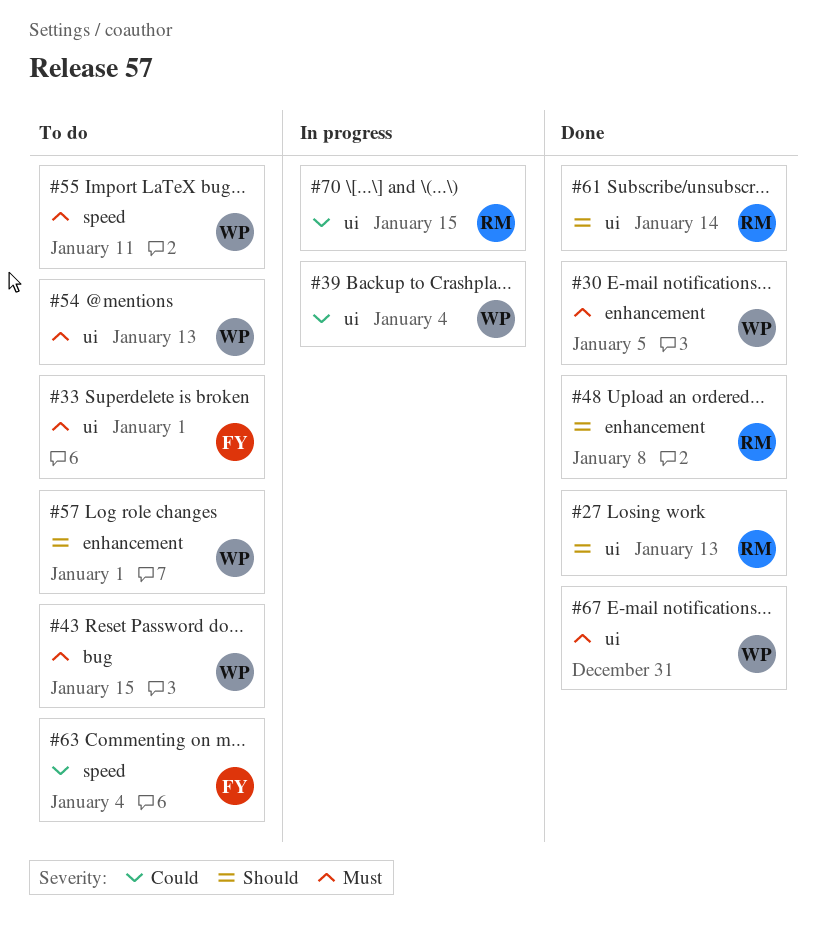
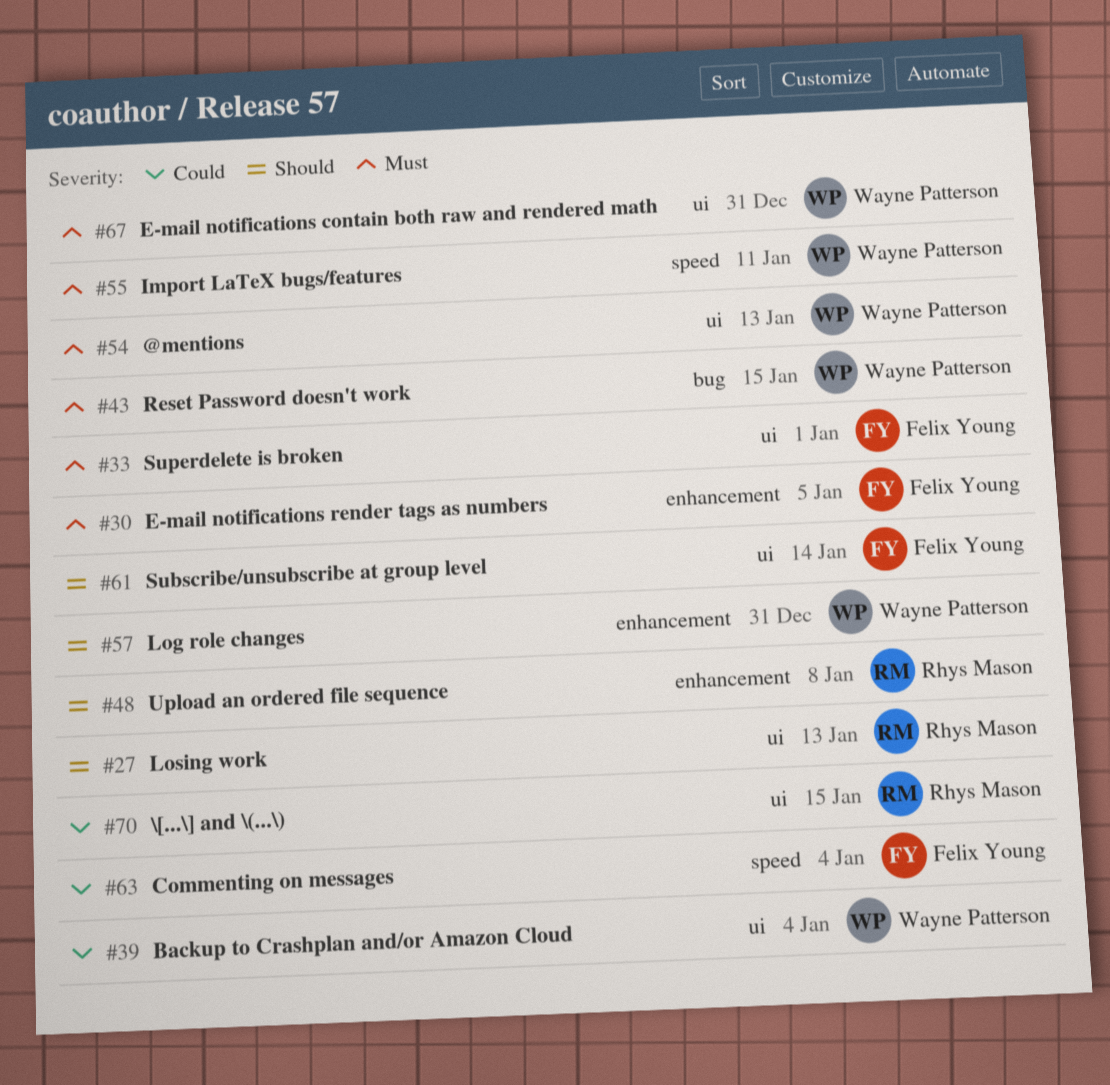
#30, owner: Wayne Patterson -> Felix Young
#57, due: Jan 1 -> Dec 31
#61, owner: Rhys Mason -> Felix Young

